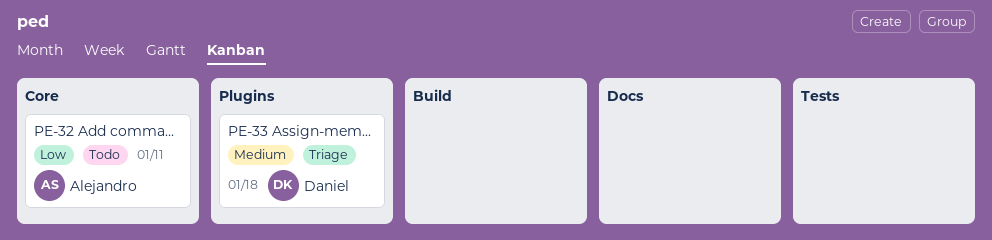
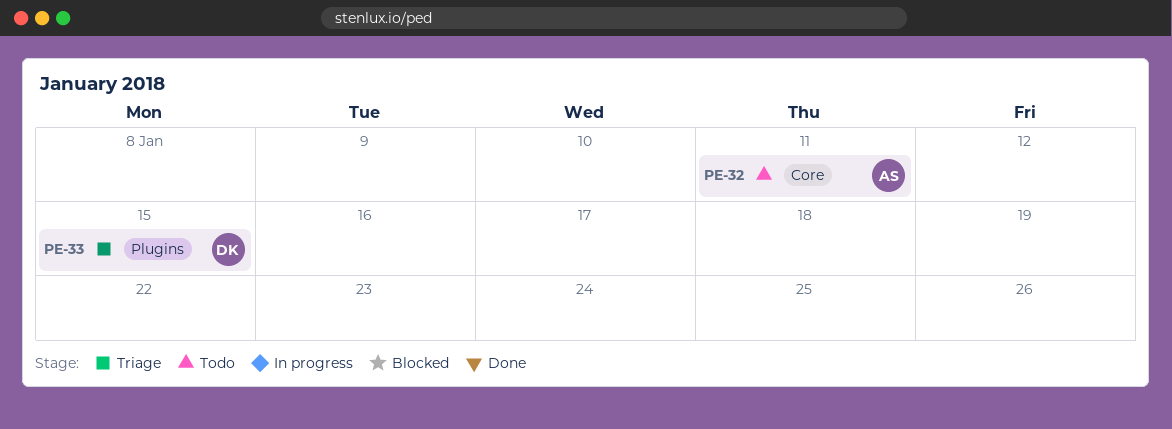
PE-33, due: Jan 18 -> Jan 15

